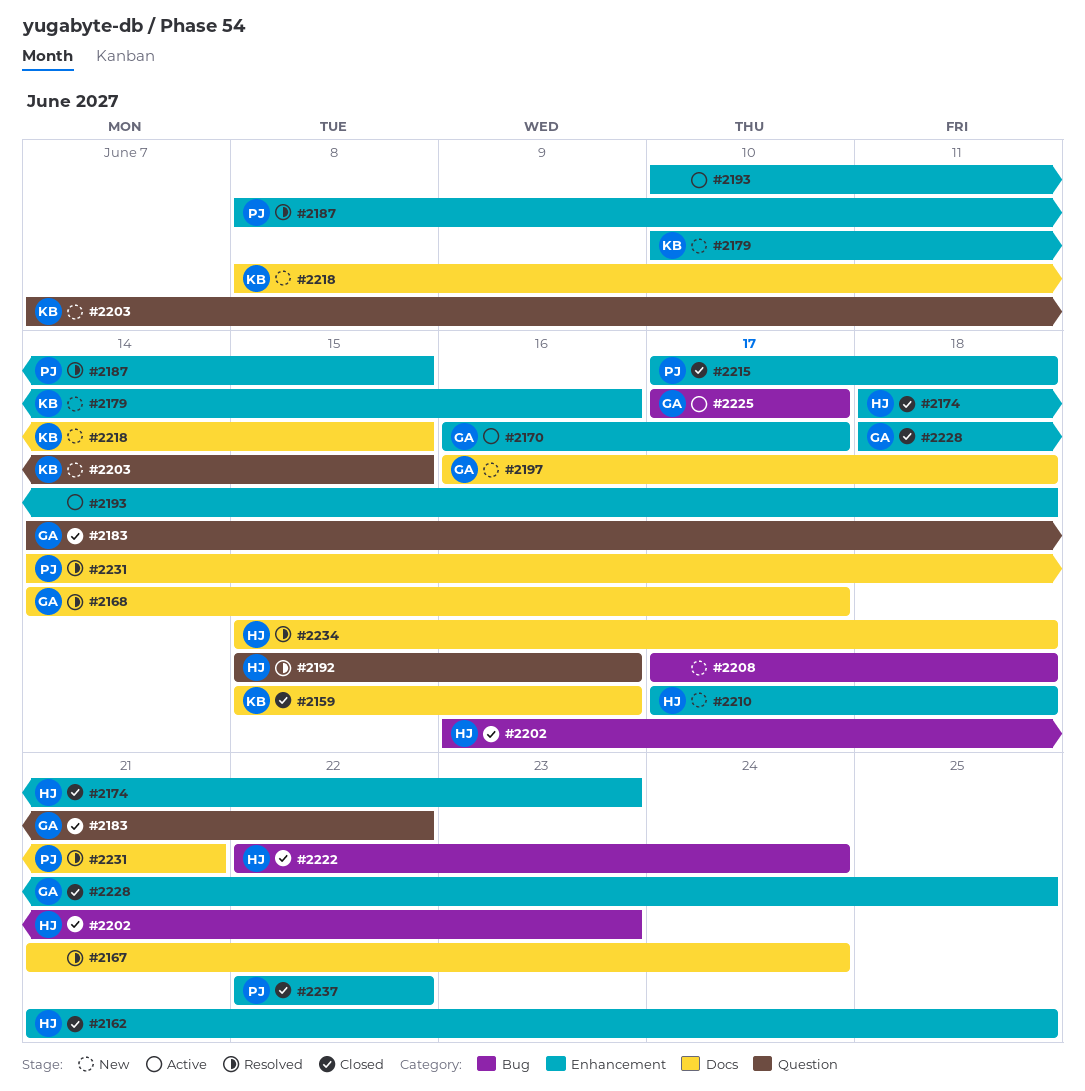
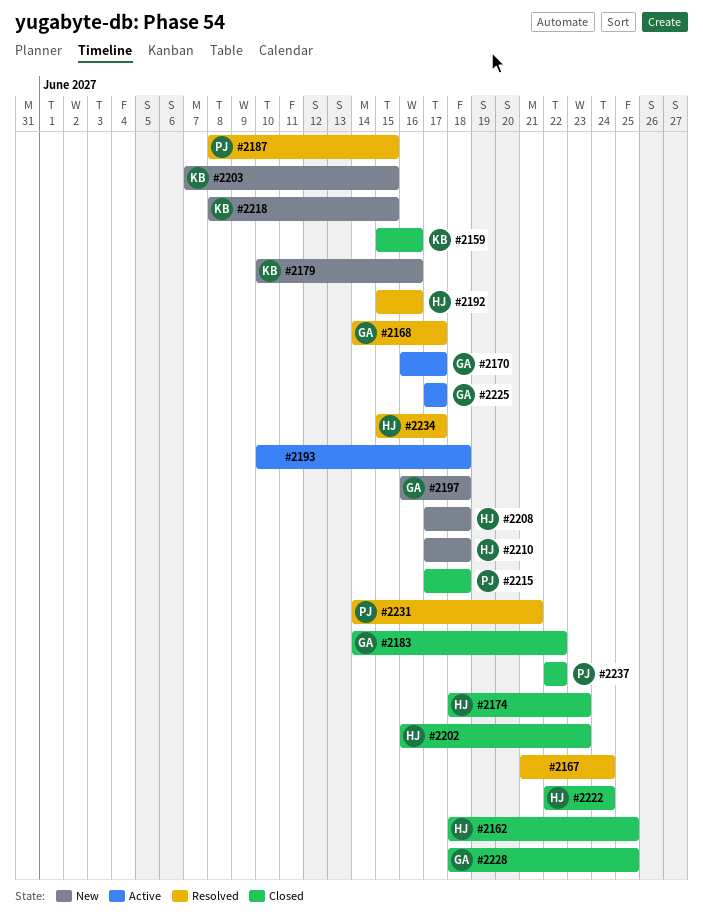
#2162, start: Jun 21 -> Jun 18
#2208, owner: none -> HJ
#2234, due: Jun 18 -> Jun 17

